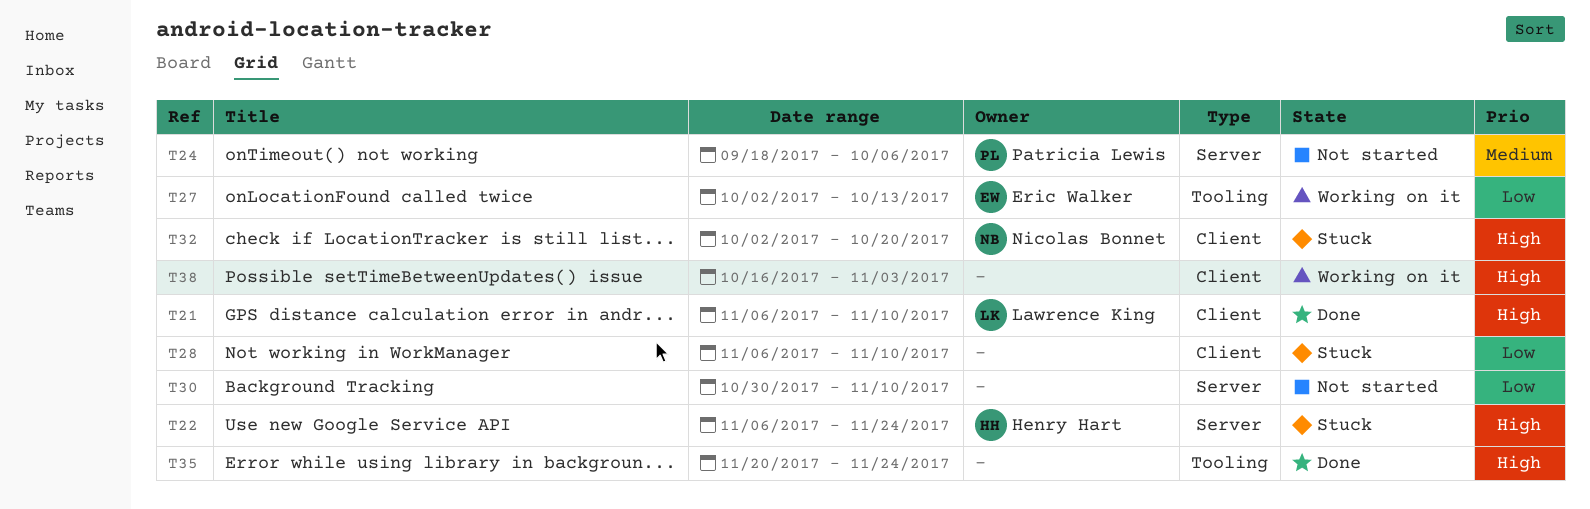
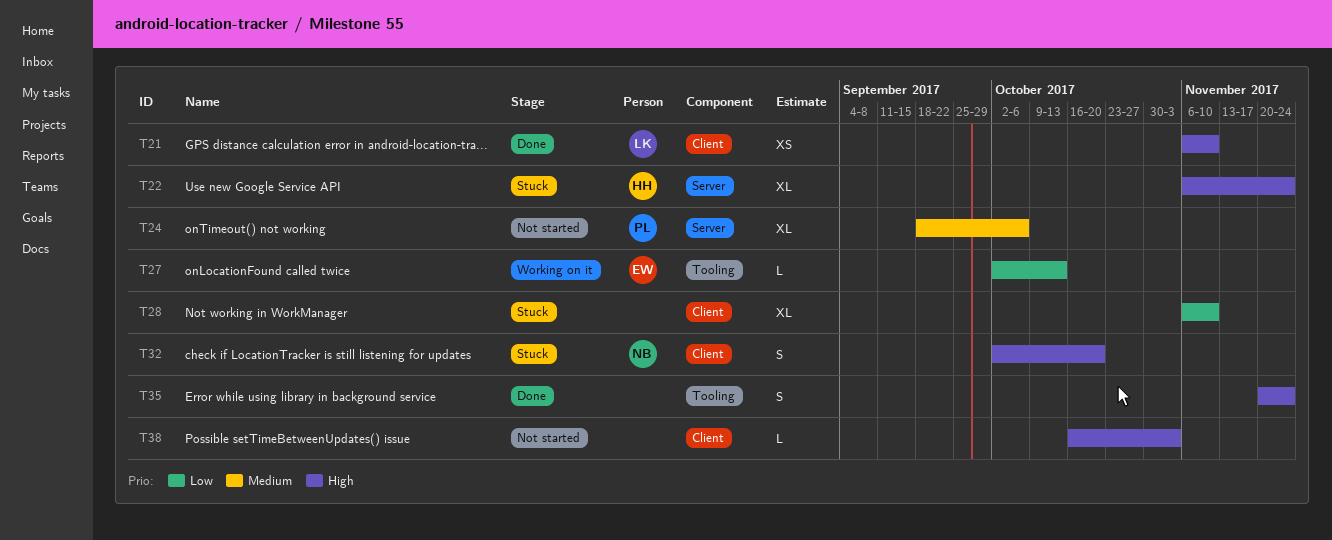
T30: present -> none
T38, status: Working on it -> Not started

